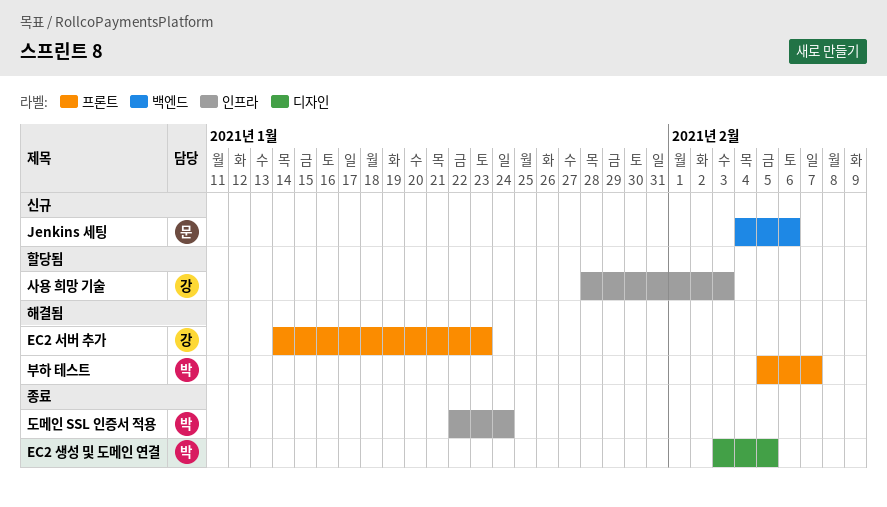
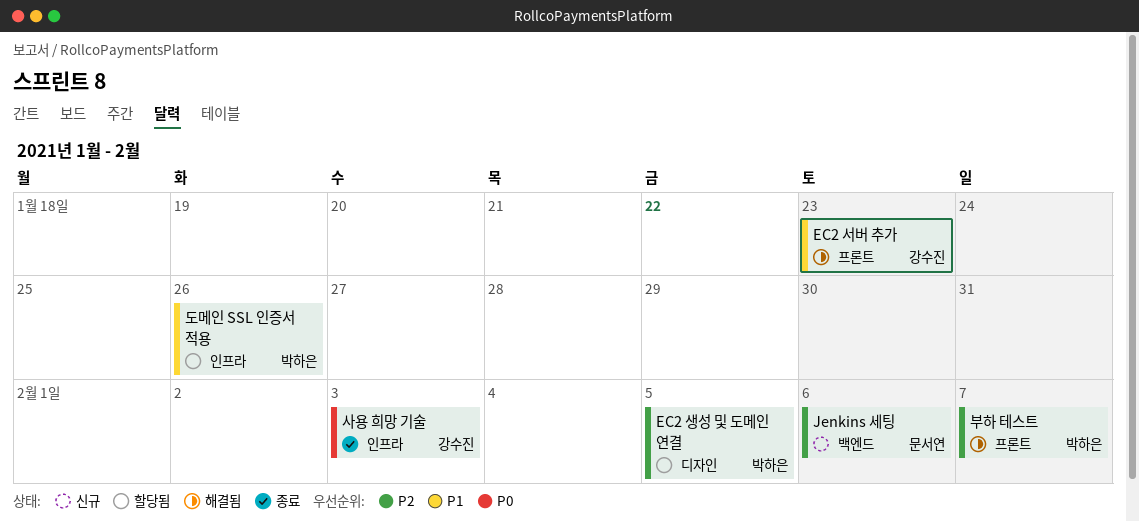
EC2 생성 및 도메인 연결, status: 종료 -> 할당됨
도메인 SSL 인증서 적용, status: 종료 -> 할당됨
도메인 SSL 인증서 적용, due: Jan 24 -> Jan 26
사용 희망 기술, status: 할당됨 -> 종료

